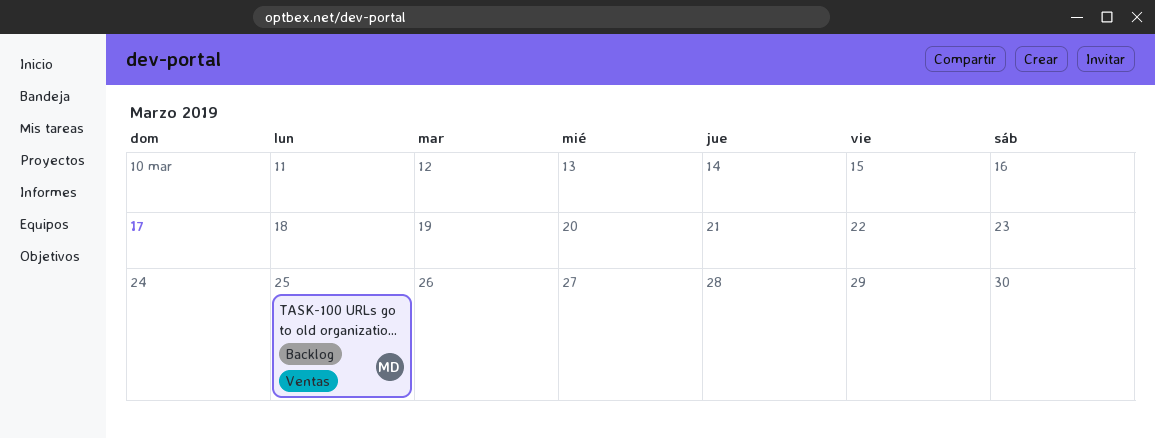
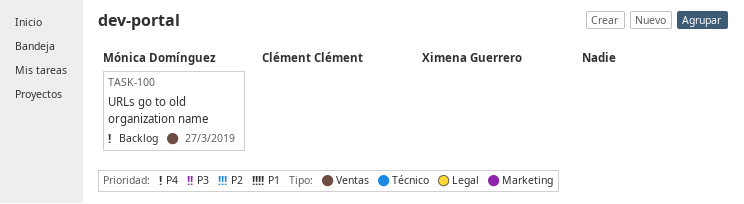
TASK-100, due: Mar 25 -> Mar 27

